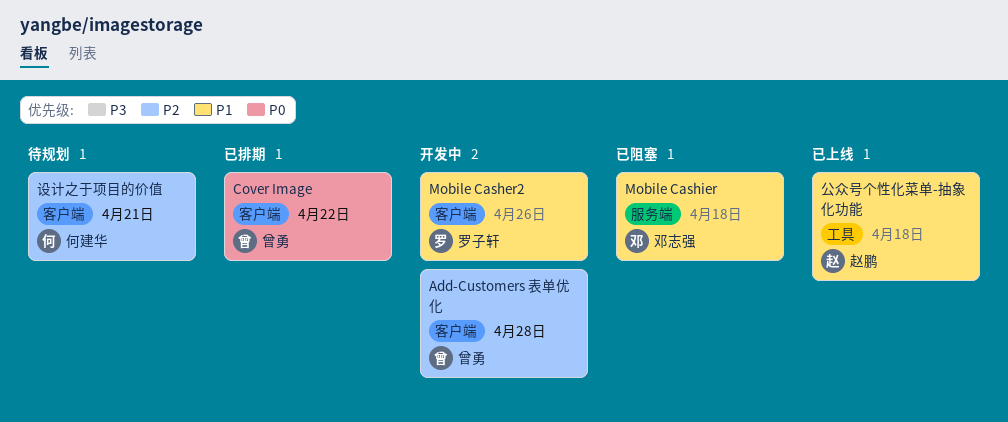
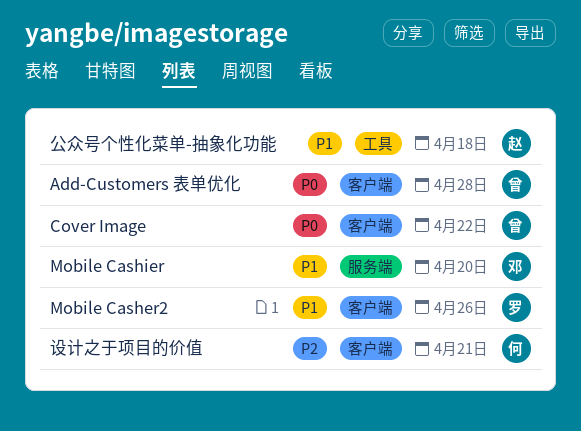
Add-Customers 表单优化, priority: P2 -> P0
Mobile Cashier, due: Apr 18 -> Apr 20

